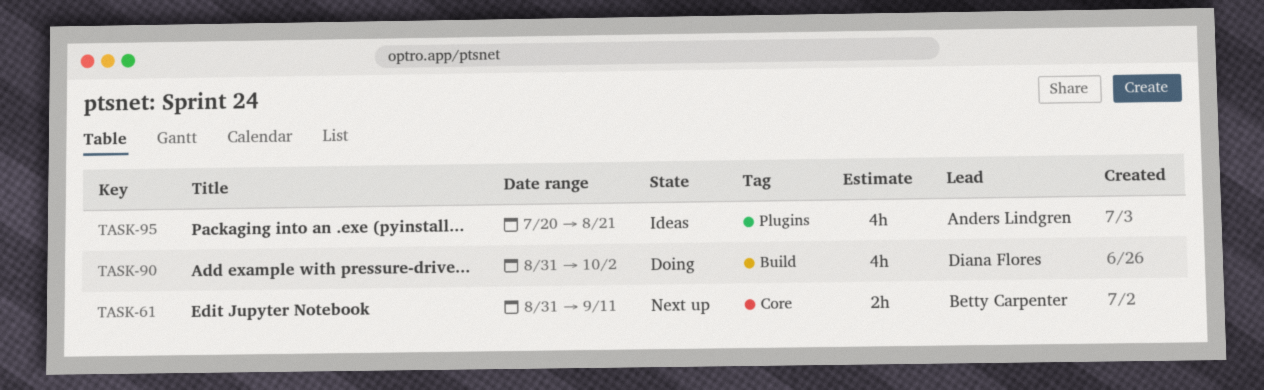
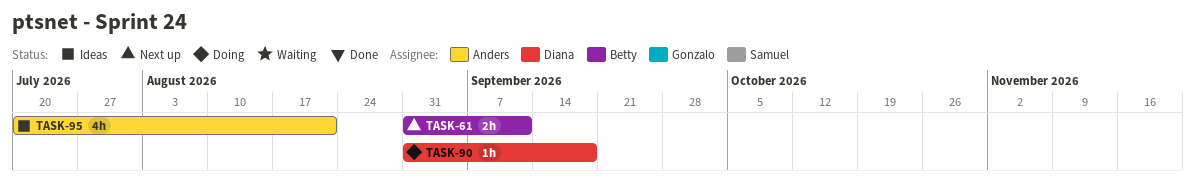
TASK-90, estimate: 4h -> 1h
TASK-90, due: Oct 2 -> Sep 18

